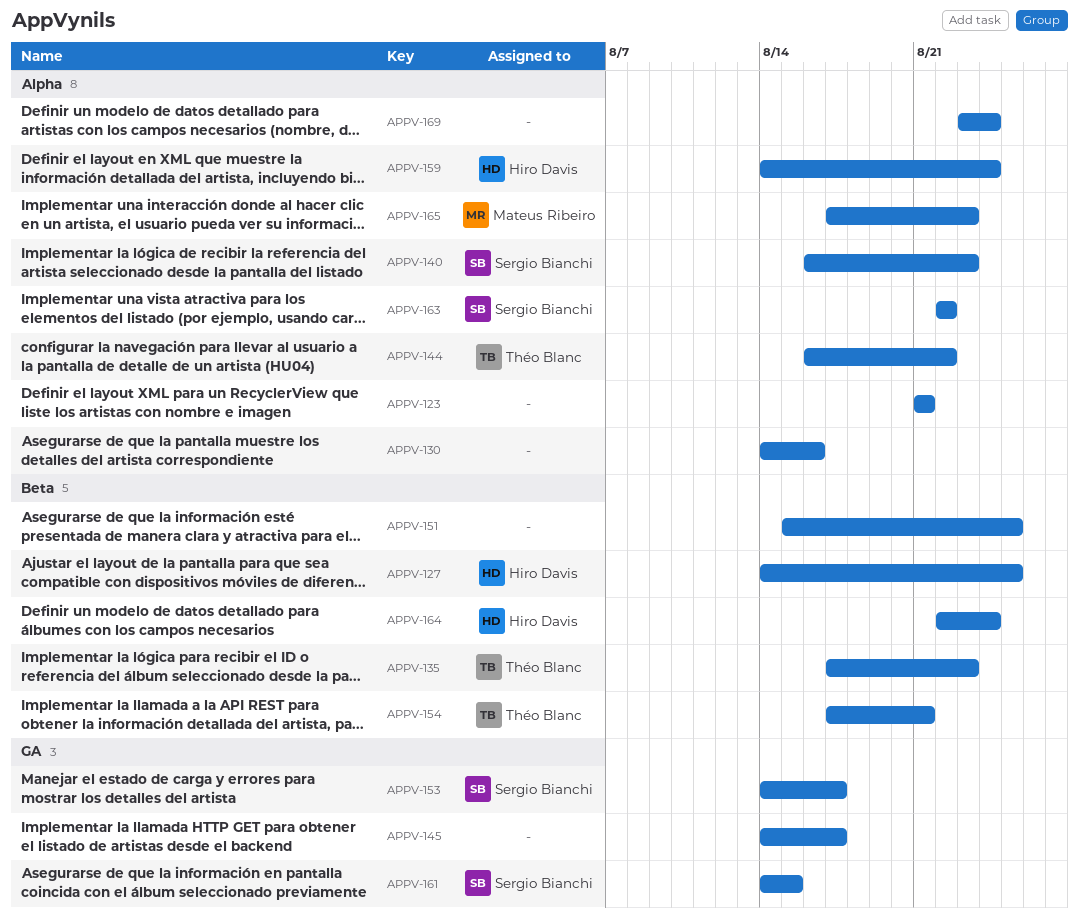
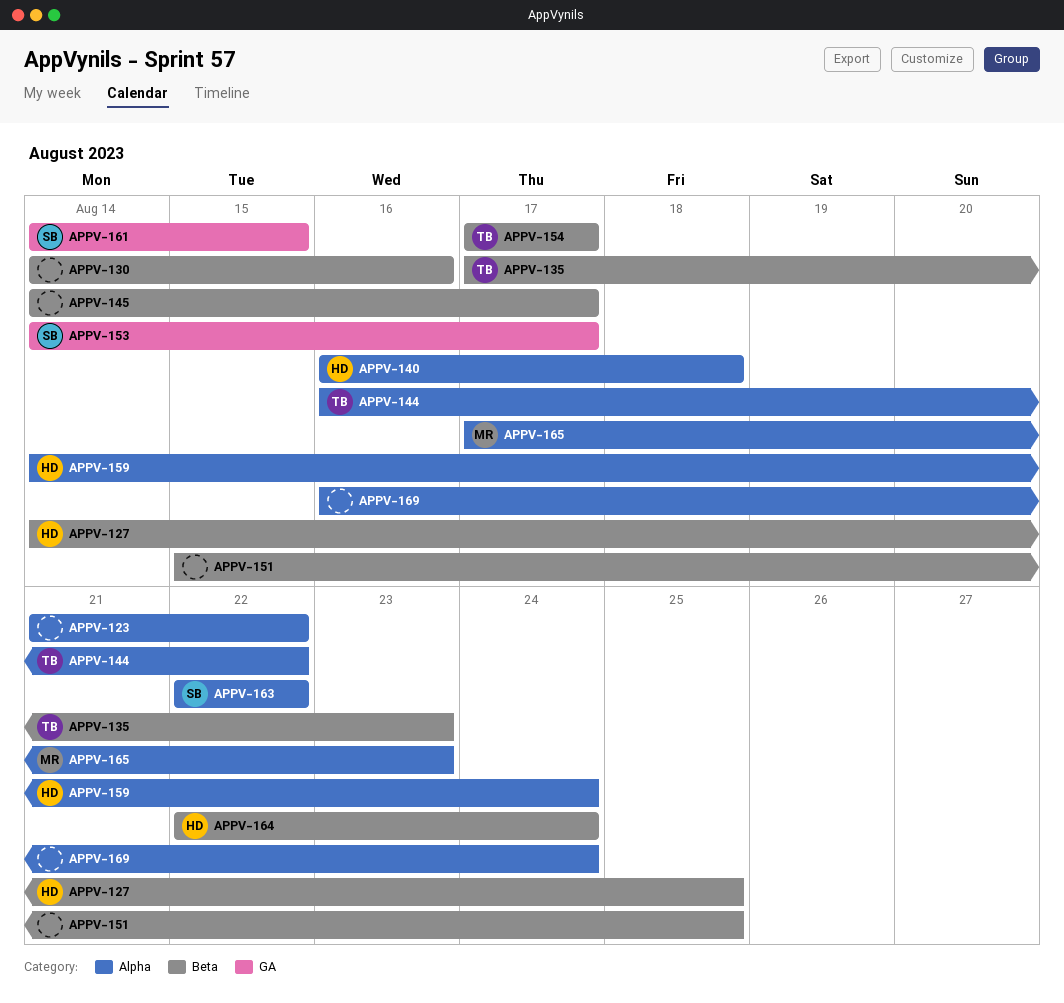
APPV-123, due: Aug 21 -> Aug 22
APPV-130, label: Alpha -> Beta
APPV-140, owner: Sergio Bianchi -> Hiro Davis
APPV-140, due: Aug 23 -> Aug 18
APPV-145, label: GA -> Beta
APPV-154, due: Aug 21 -> Aug 17
APPV-169, start: Aug 23 -> Aug 16

